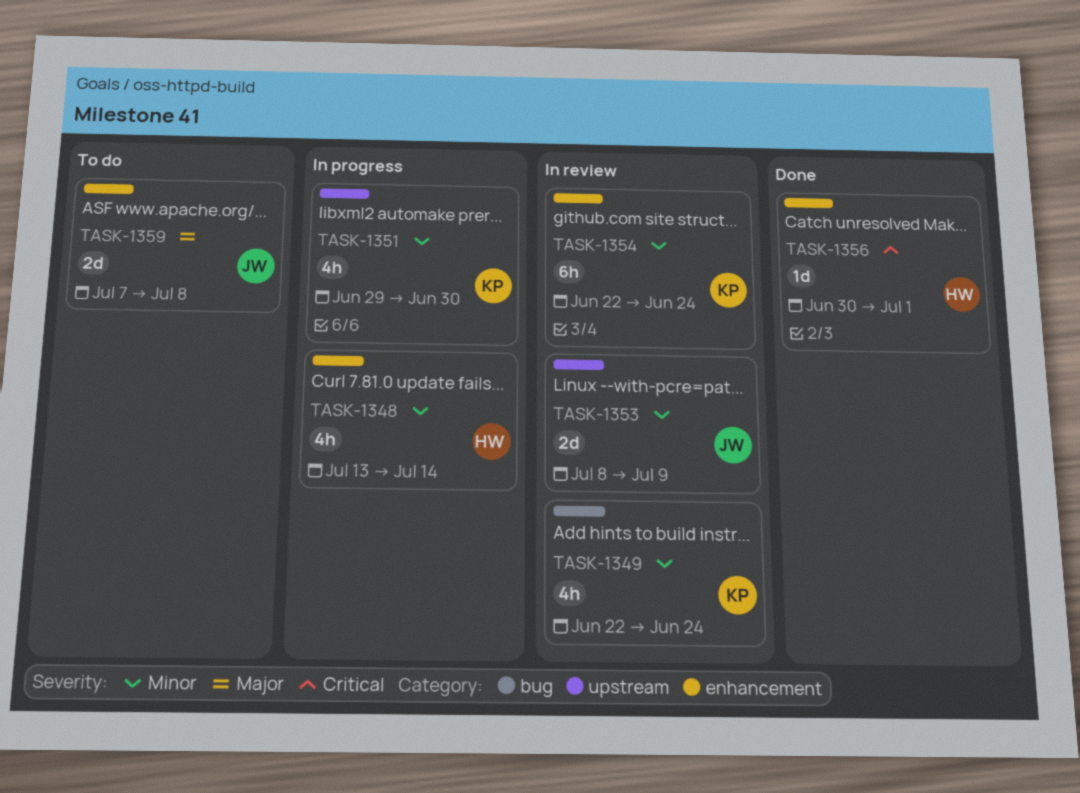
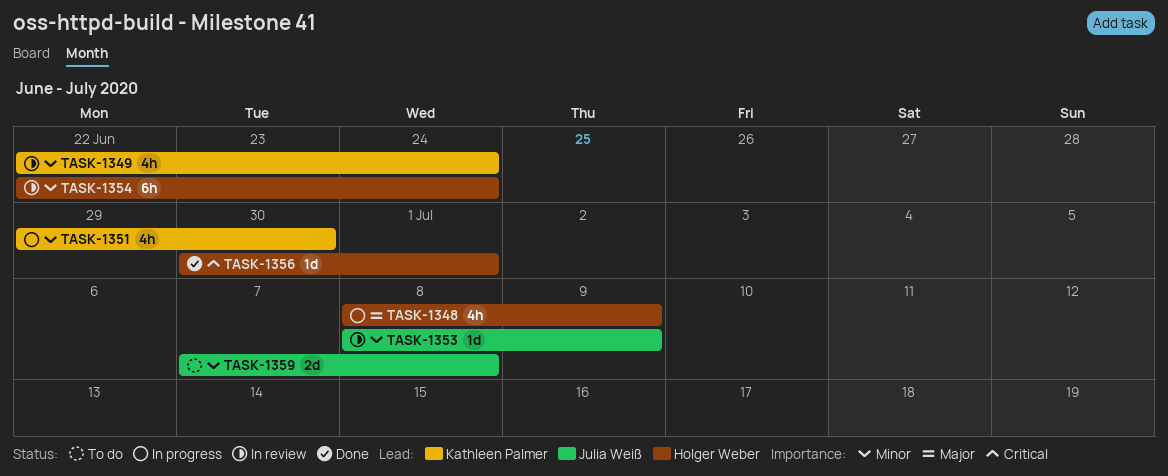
TASK-1348, priority: Minor -> Major
TASK-1348, start: Jul 13 -> Jul 8
TASK-1348, due: Jul 14 -> Jul 9
TASK-1353, estimate: 2d -> 1d
TASK-1354, owner: Kathleen Palmer -> Holger Weber
TASK-1359, priority: Major -> Minor

